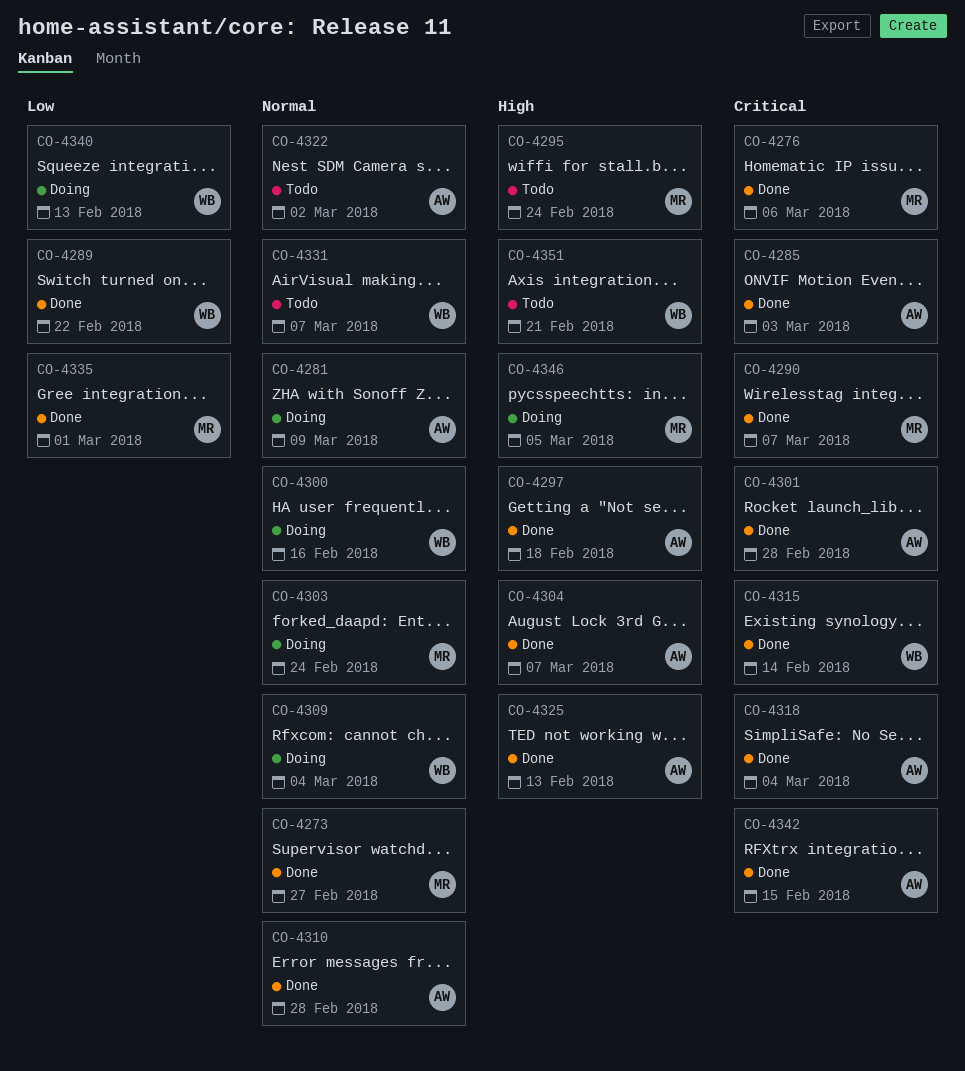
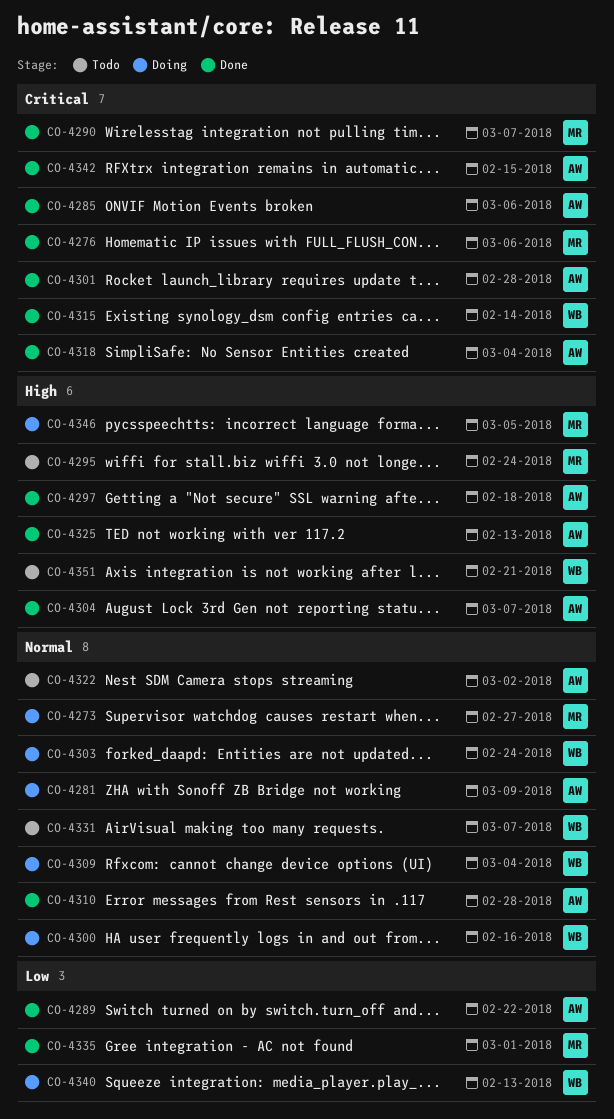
CO-4273, status: Done -> Doing
CO-4285, due: Mar 3 -> Mar 6
CO-4289, owner: WB -> AW
CO-4303, owner: MR -> WB

